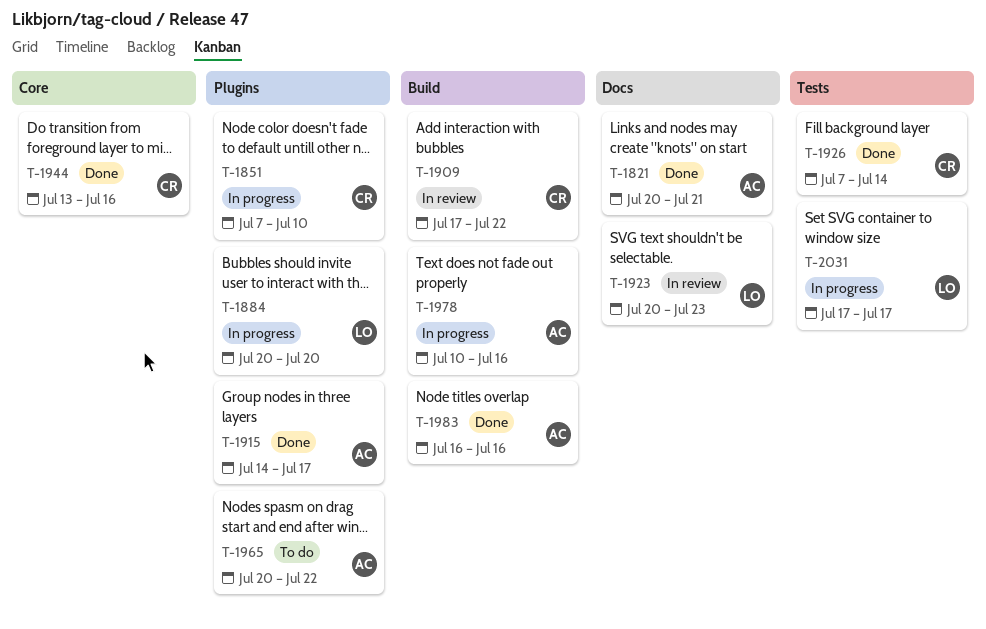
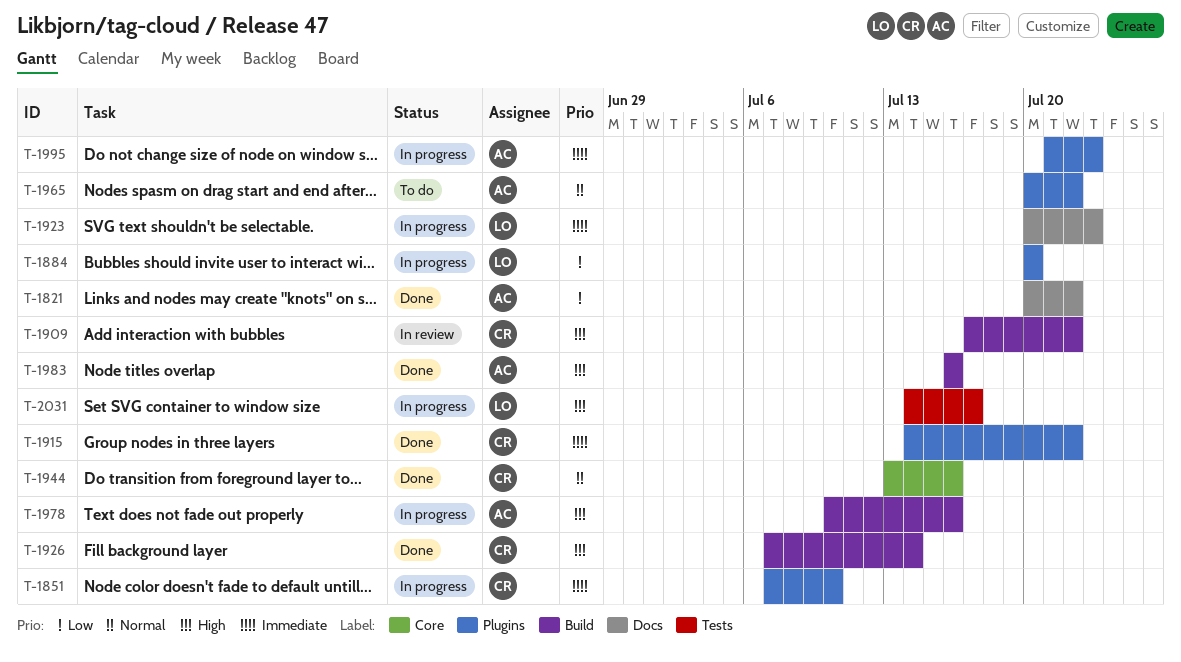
T-1821, due: Jul 21 -> Jul 22
T-1915, owner: AC -> CR
T-1915, due: Jul 17 -> Jul 22
T-1923, status: In review -> In progress
T-1926, label: Tests -> Build
T-1995: none -> present
T-2031, start: Jul 17 -> Jul 14

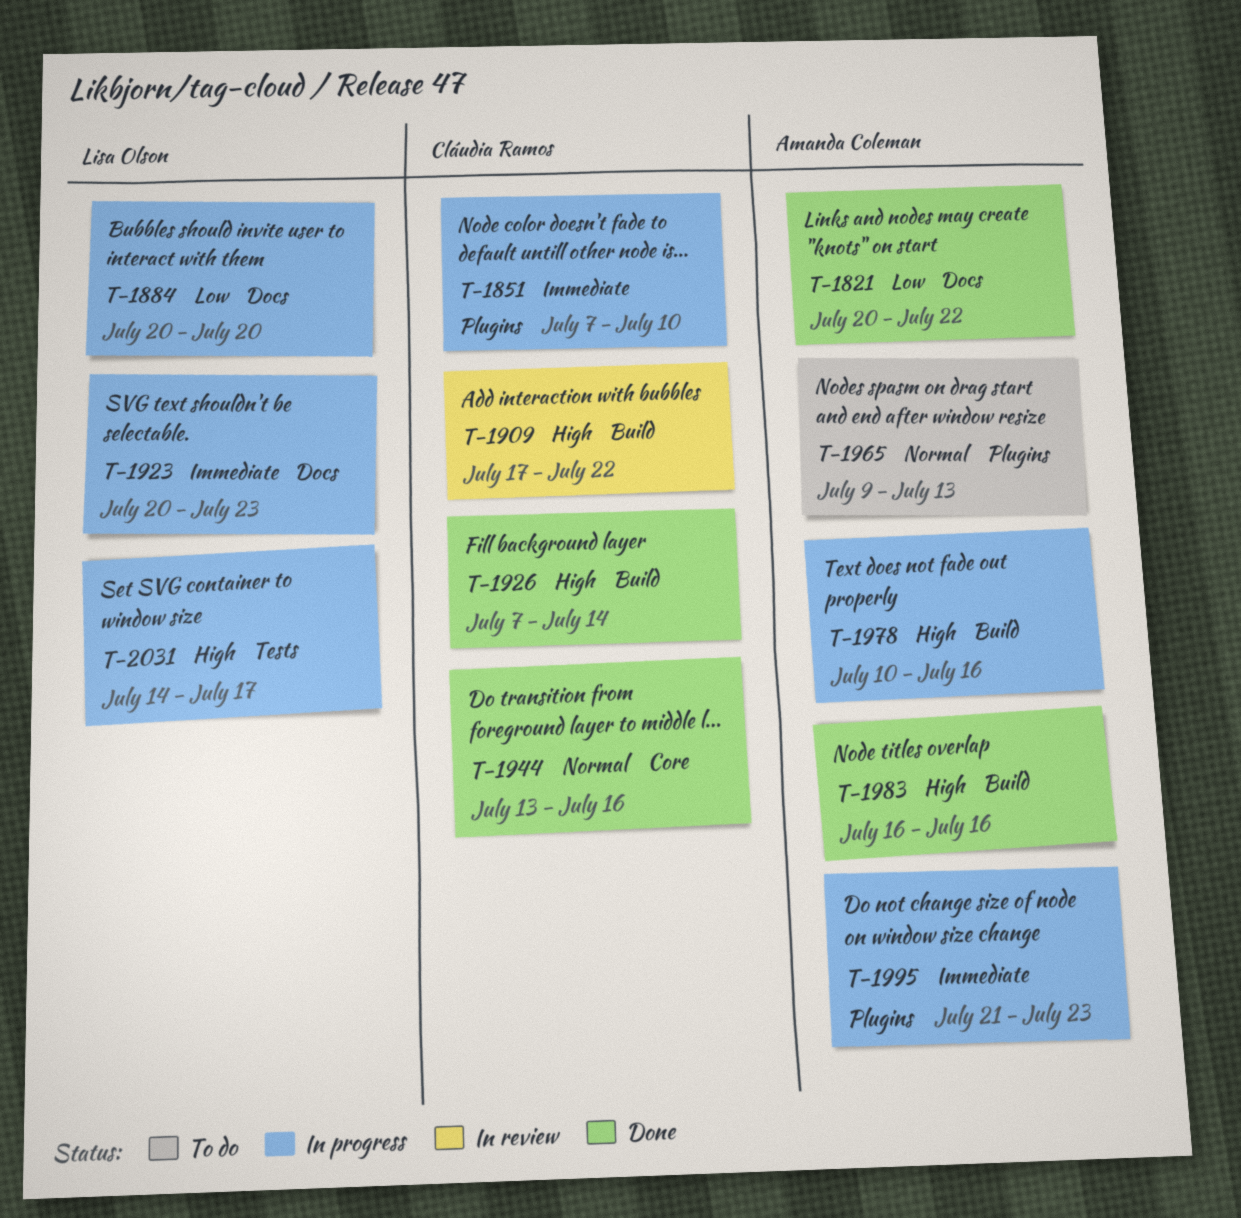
T-1884, label: Plugins -> Docs
T-1915: present -> none
T-1965, start: Jul 20 -> Jul 9
T-1965, due: Jul 22 -> Jul 13

